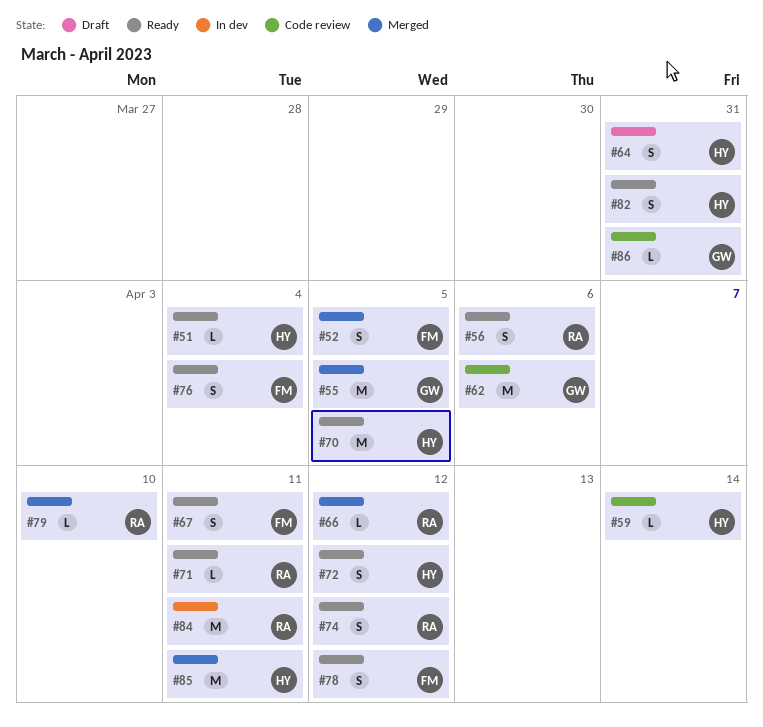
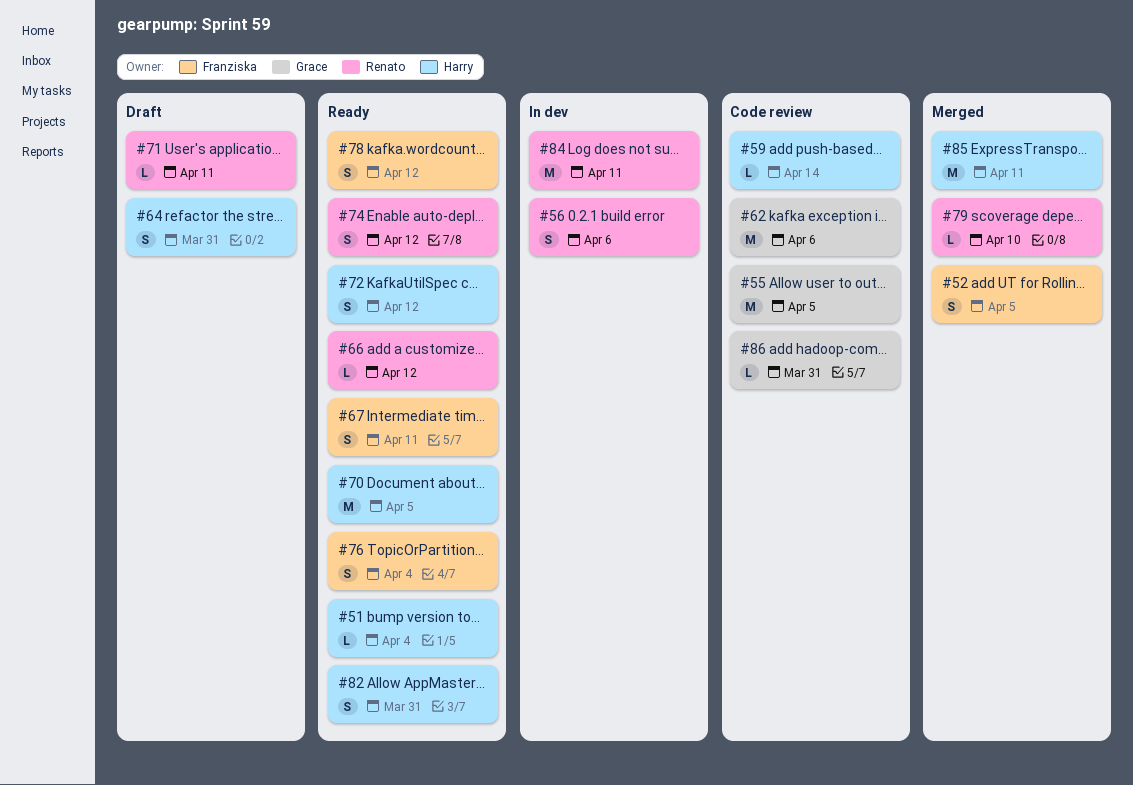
#55, status: Merged -> Code review
#56, status: Ready -> In dev
#66, status: Merged -> Ready
#71, status: Ready -> Draft

